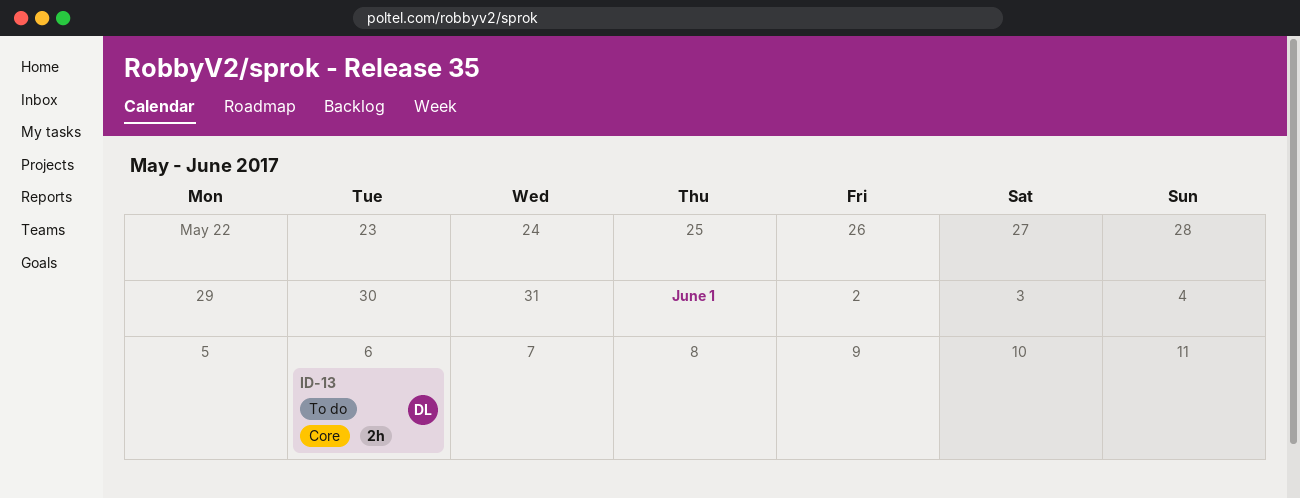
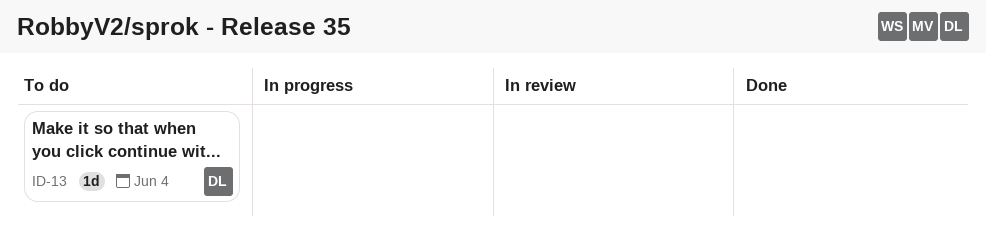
ID-13, estimate: 2h -> 1d
ID-13, due: Jun 6 -> Jun 4

